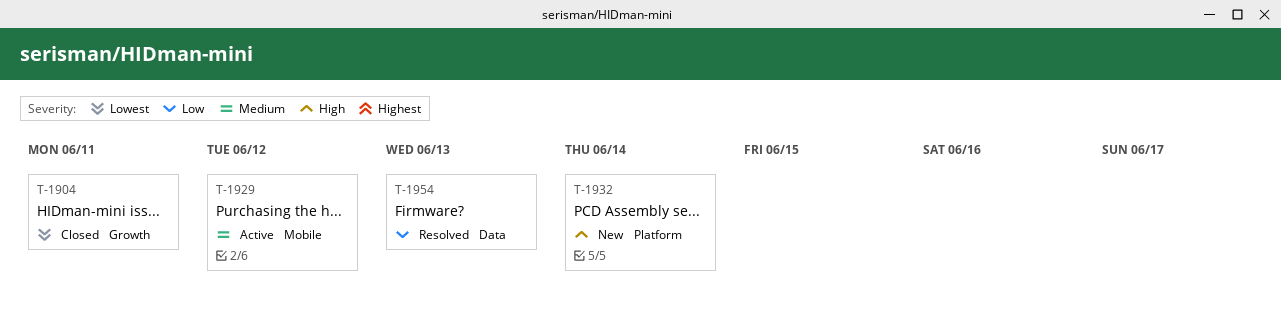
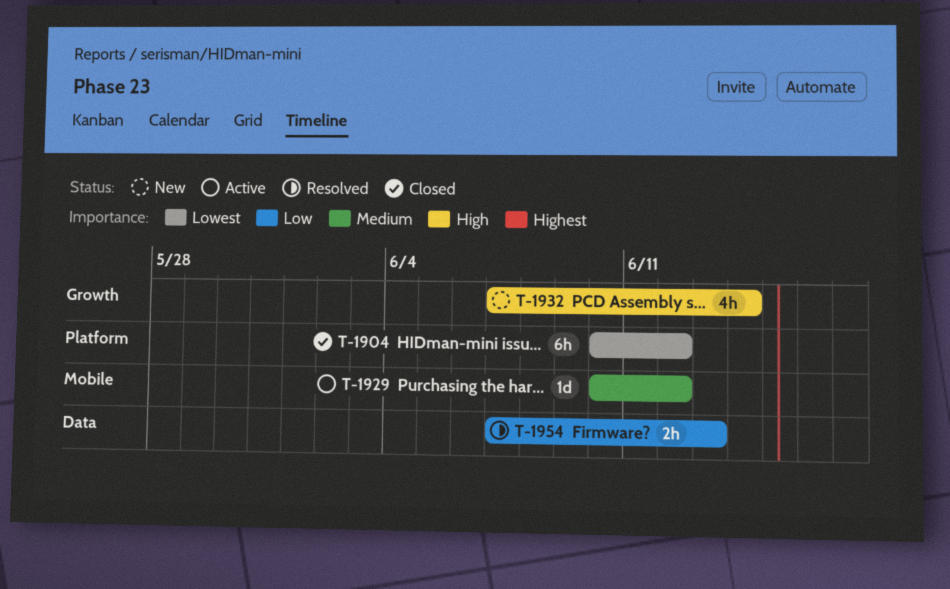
T-1904, label: Growth -> Platform
T-1904, due: Jun 11 -> Jun 12
T-1932, label: Platform -> Growth

